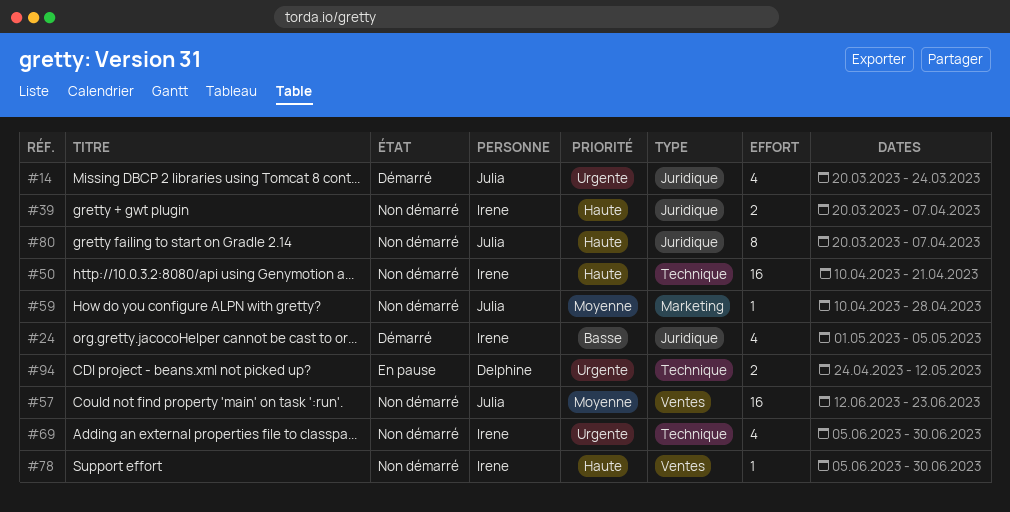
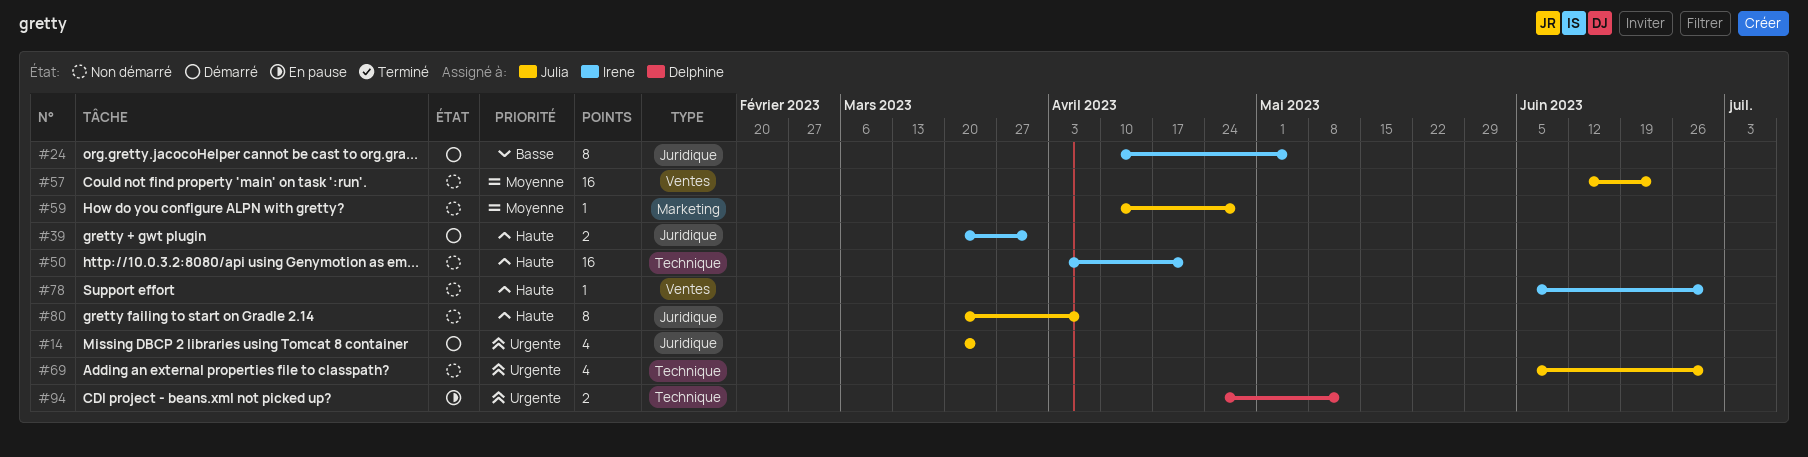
#24, estimate: 4 -> 8
#24, start: May 1 -> Apr 10
#39, status: Non démarré -> Démarré
#39, due: Apr 7 -> Mar 31
#50, start: Apr 10 -> Apr 3
#69, owner: Irene -> Julia

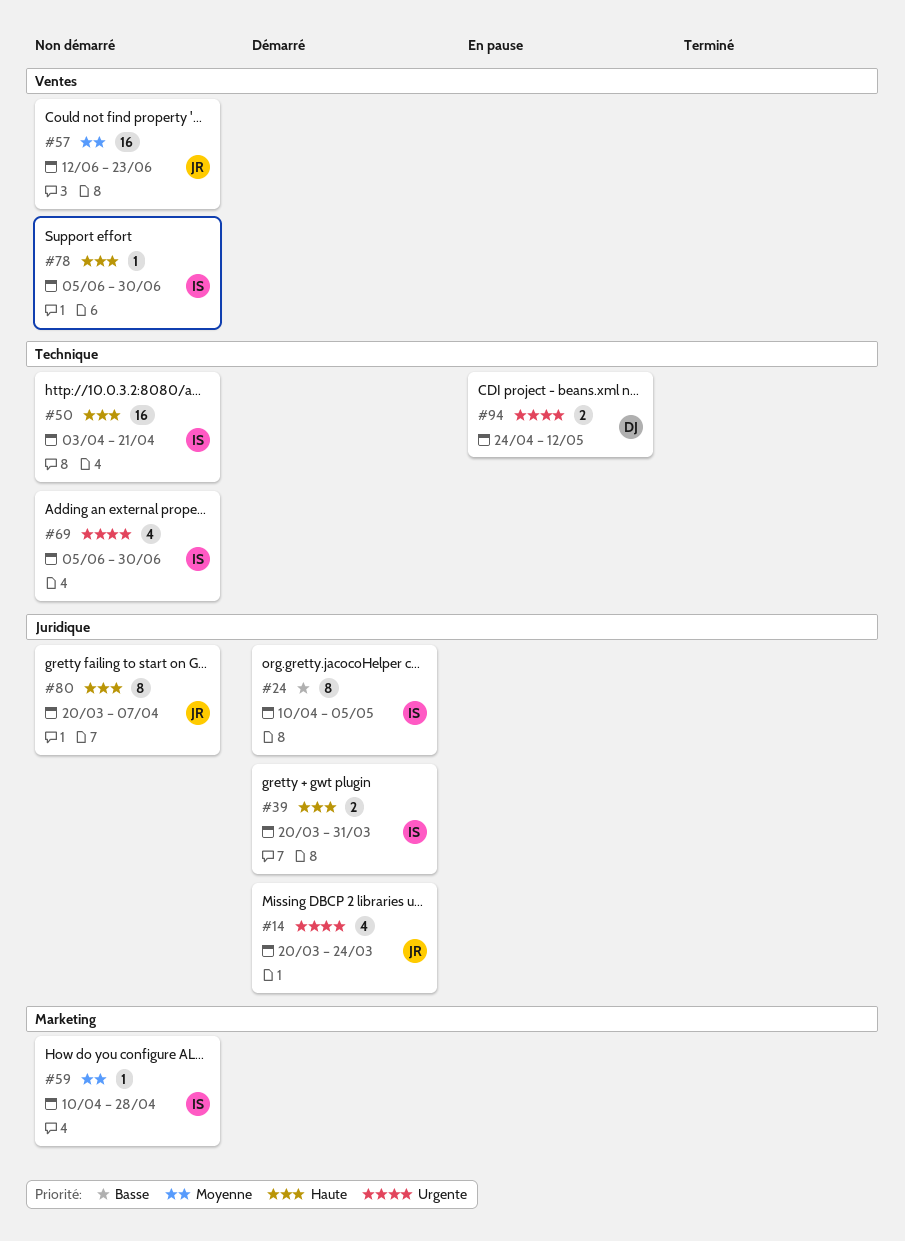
#59, owner: Julia -> Irene
#69, owner: Julia -> Irene

